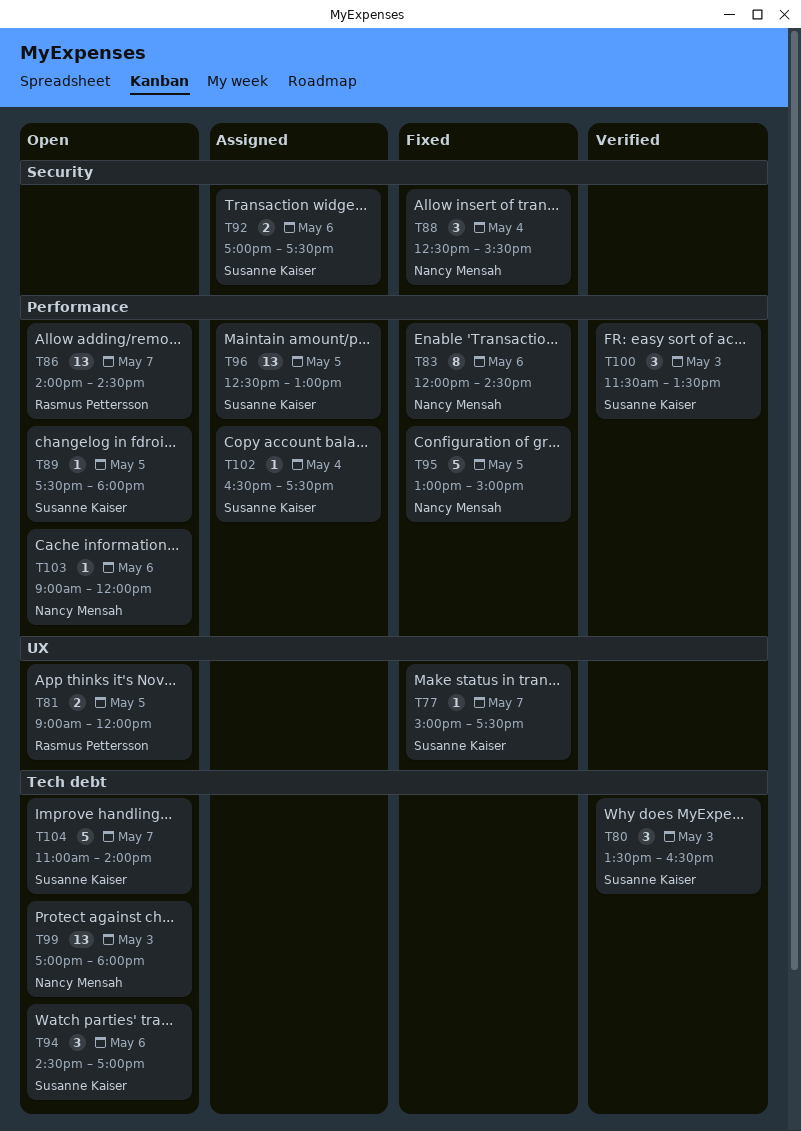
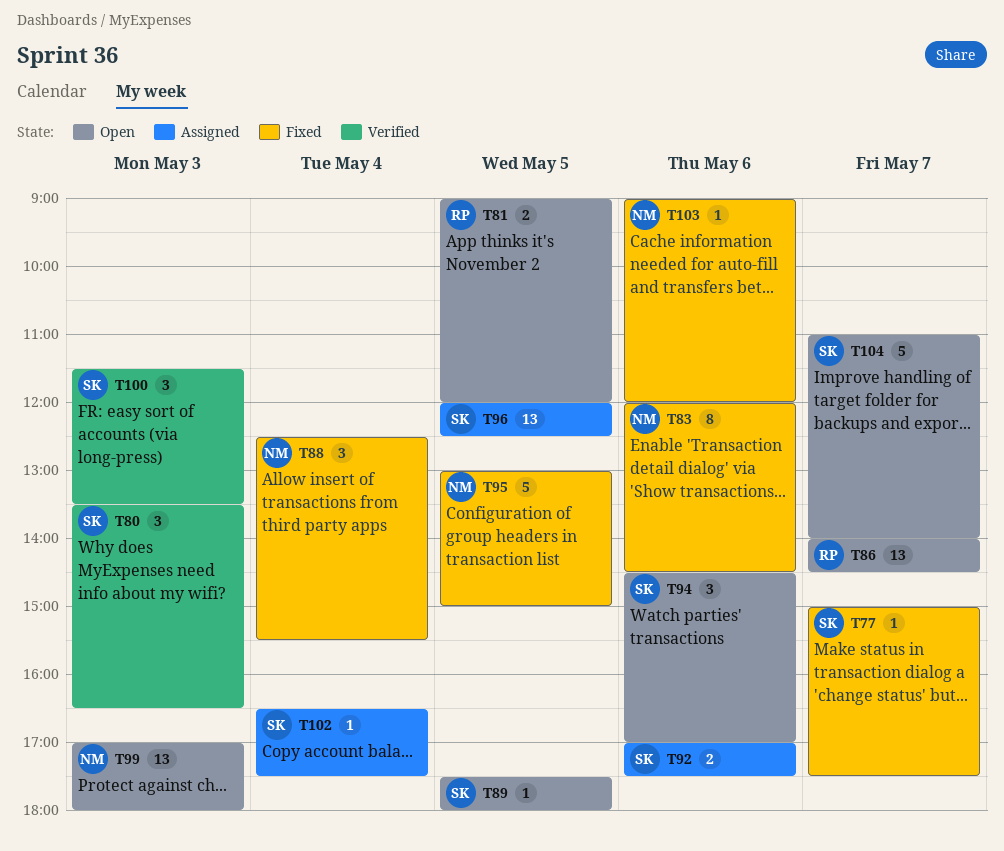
T96, begins: 12:30 -> 12:00
T96, ends: 13:00 -> 12:30
T103, status: Open -> Fixed

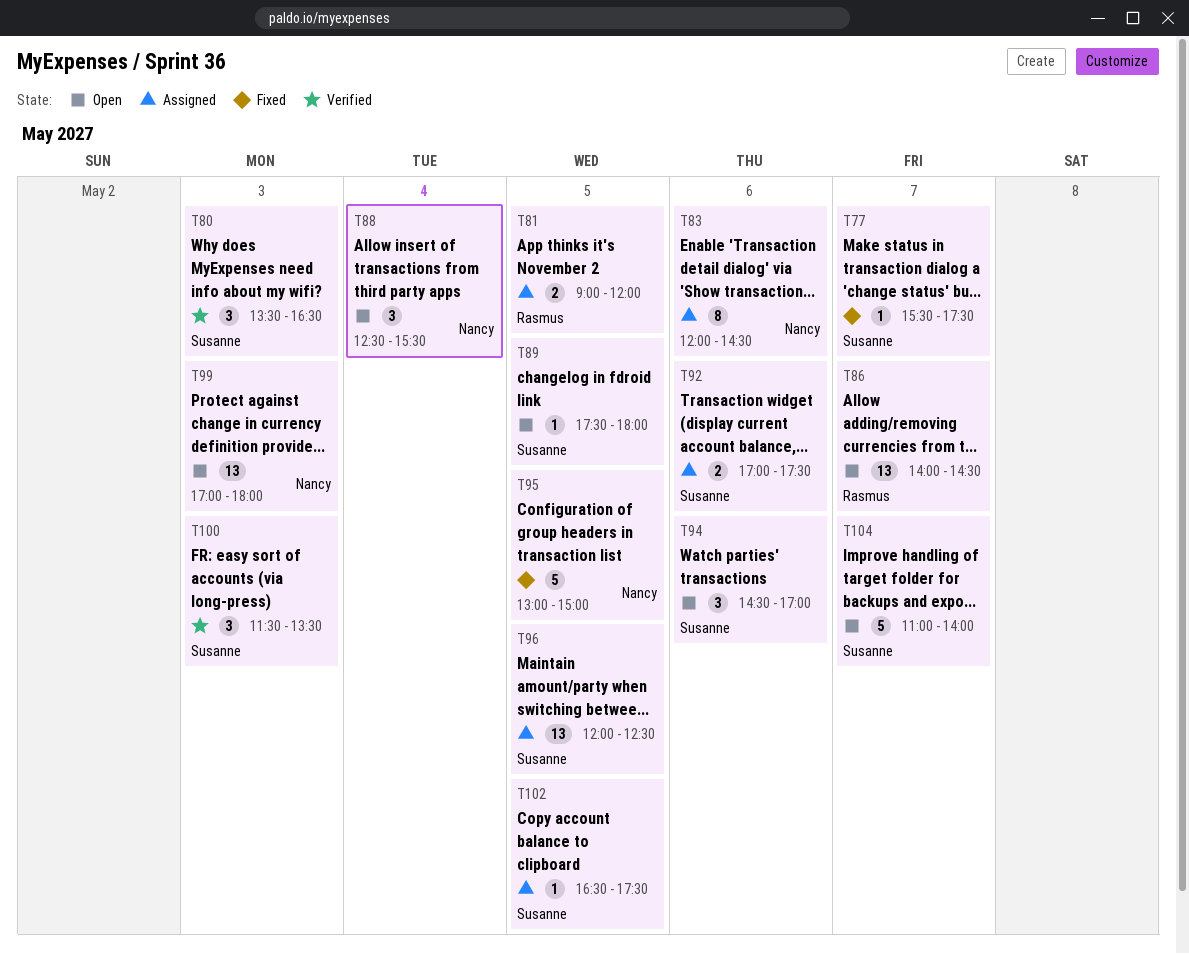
T77, begins: 15:00 -> 15:30
T81, status: Open -> Assigned
T83, status: Fixed -> Assigned
T88, status: Fixed -> Open
T102, day: May 4 -> May 5
T103: present -> none

